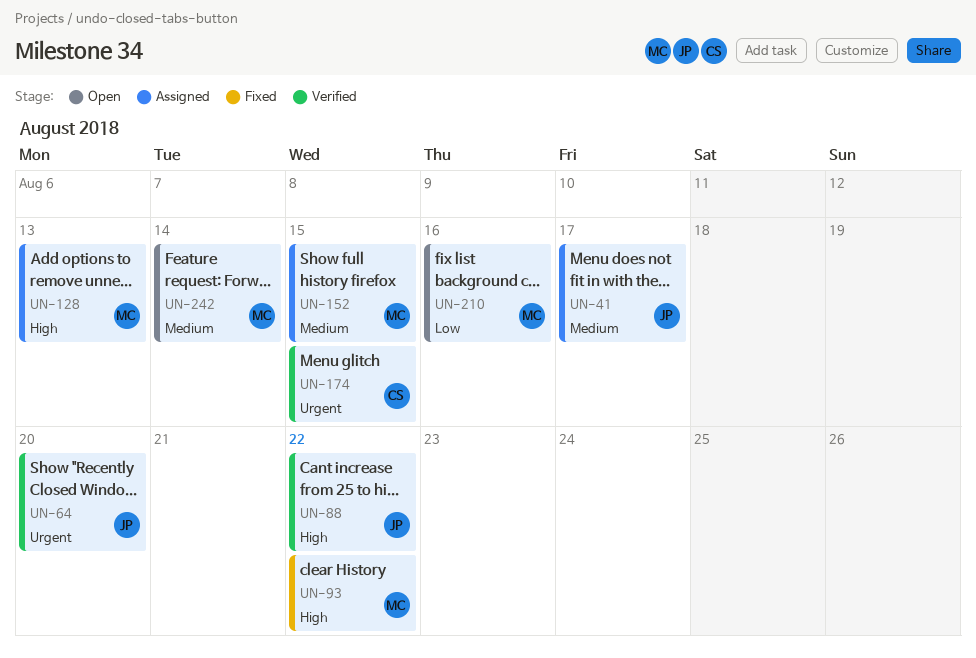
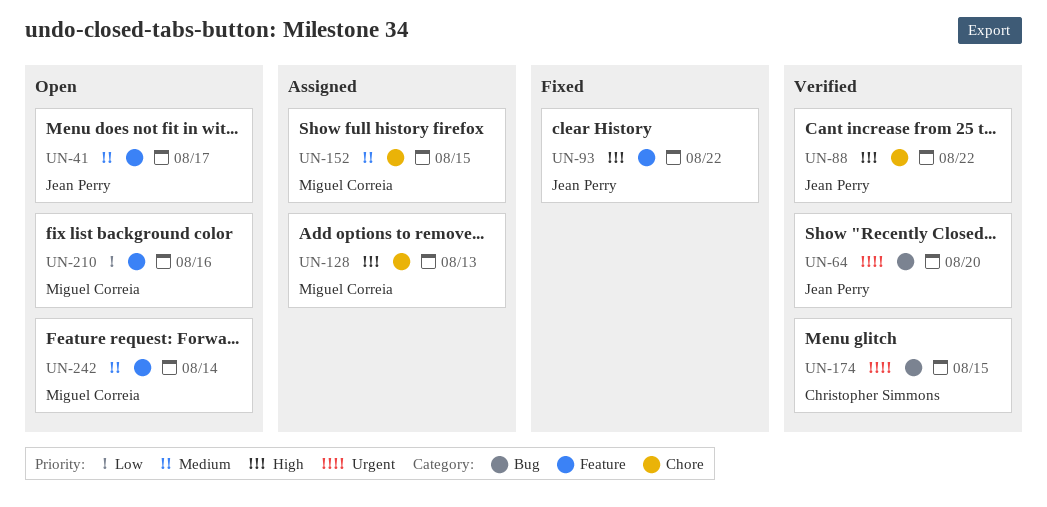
UN-41, status: Assigned -> Open
UN-93, owner: Miguel Correia -> Jean Perry

